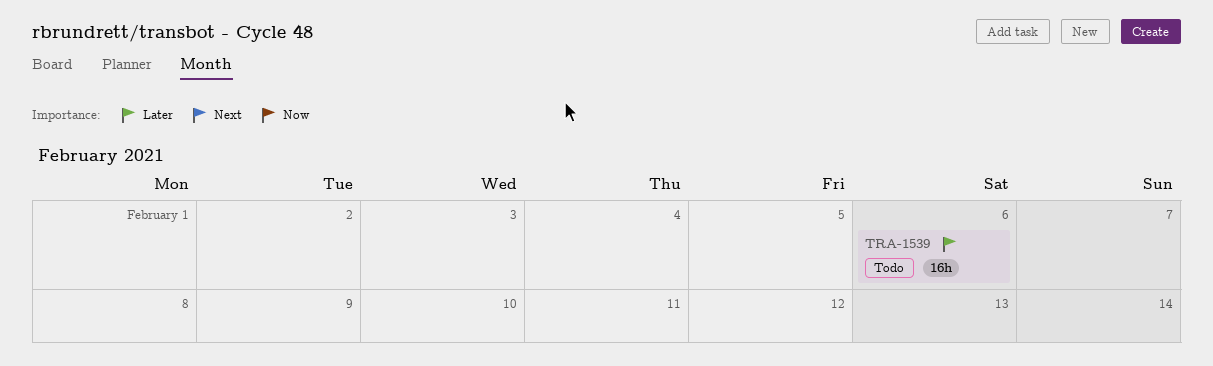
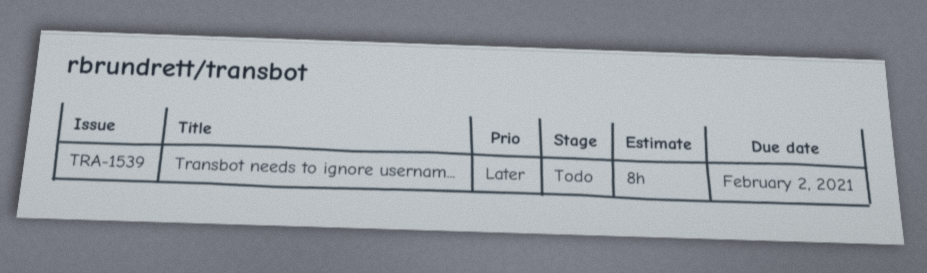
TRA-1539, estimate: 16h -> 8h
TRA-1539, due: Feb 6 -> Feb 2

